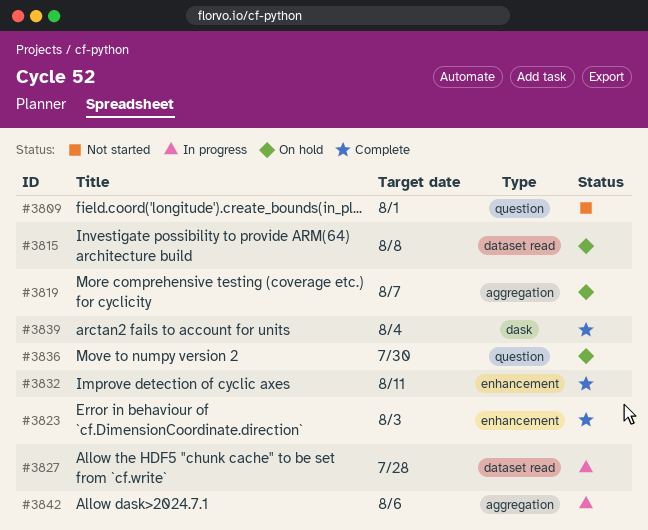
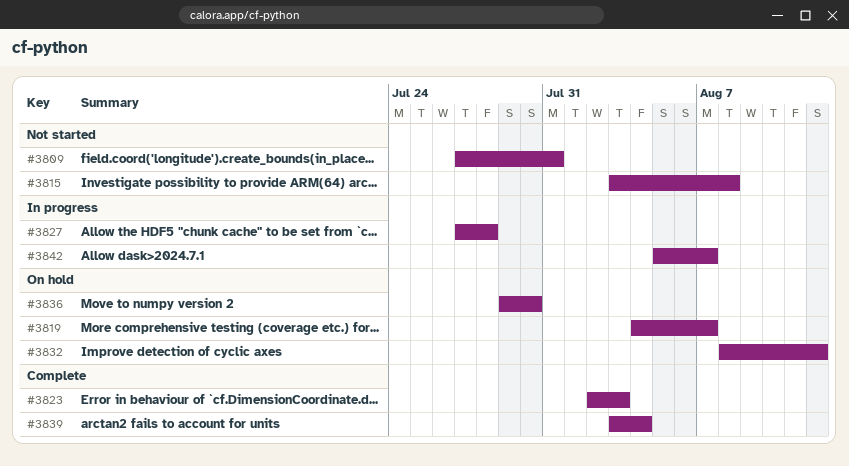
#3809, due: Aug 1 -> Jul 31
#3815, status: On hold -> Not started
#3832, status: Complete -> On hold
#3832, due: Aug 11 -> Aug 12
#3842, due: Aug 6 -> Aug 7

